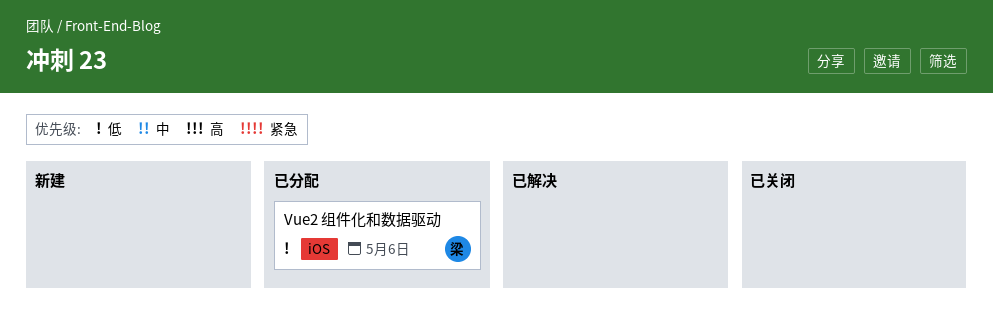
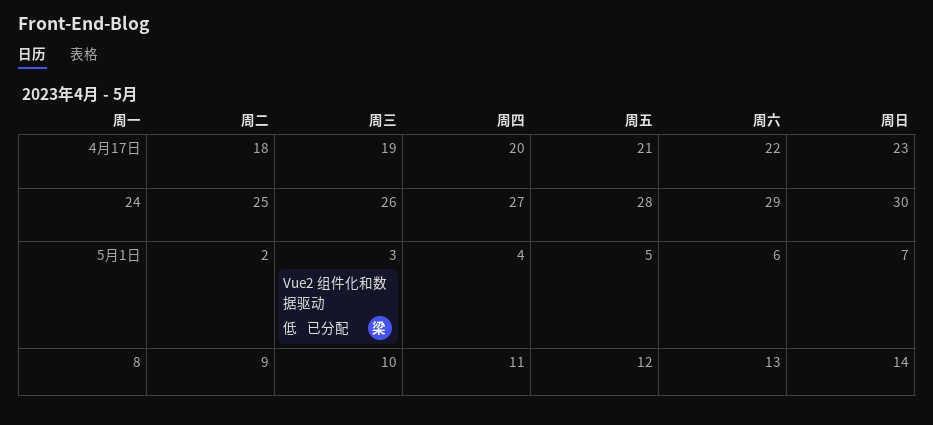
Vue2 组件化和数据驱动, due: May 6 -> May 3

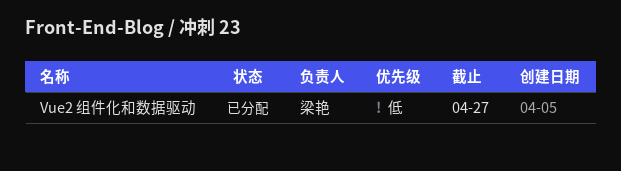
Vue2 组件化和数据驱动, due: May 3 -> Apr 27

